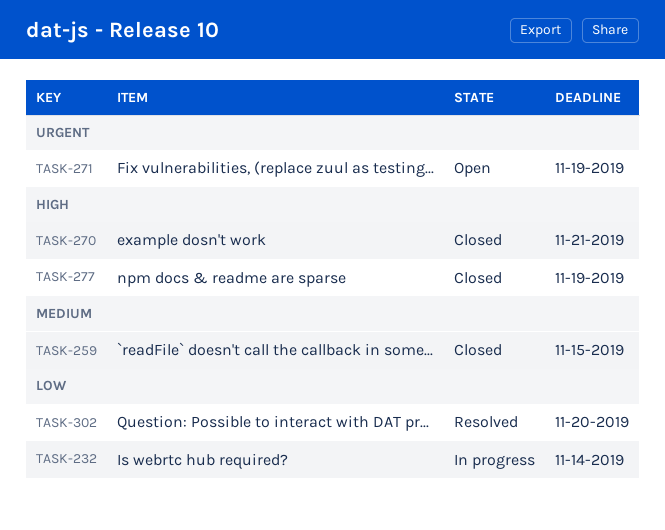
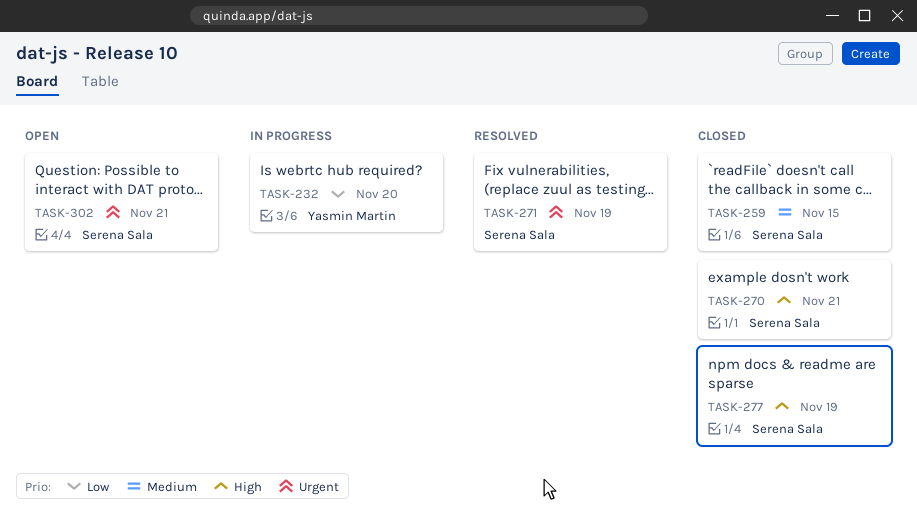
TASK-232, due: Nov 14 -> Nov 20
TASK-271, status: Open -> Resolved
TASK-302, status: Resolved -> Open
TASK-302, priority: Low -> Urgent
TASK-302, due: Nov 20 -> Nov 21

